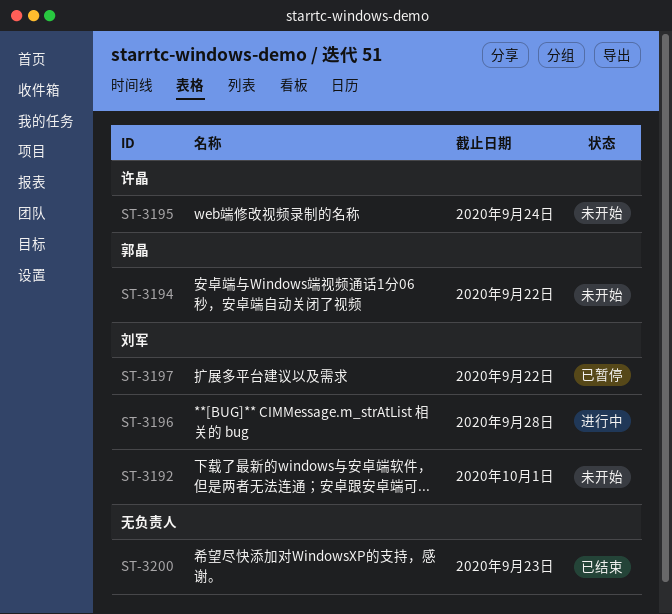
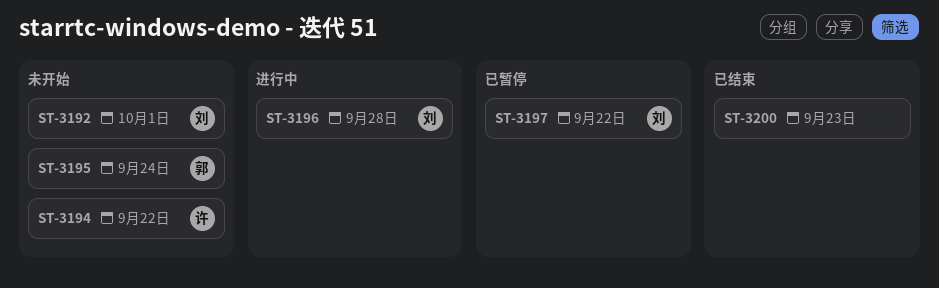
ST-3194, owner: 郭晶 -> 许晶
ST-3195, owner: 许晶 -> 郭晶

